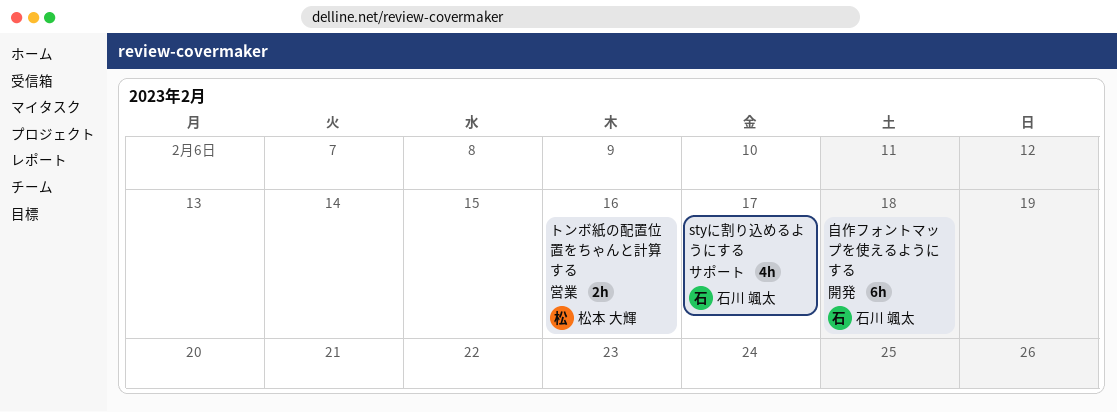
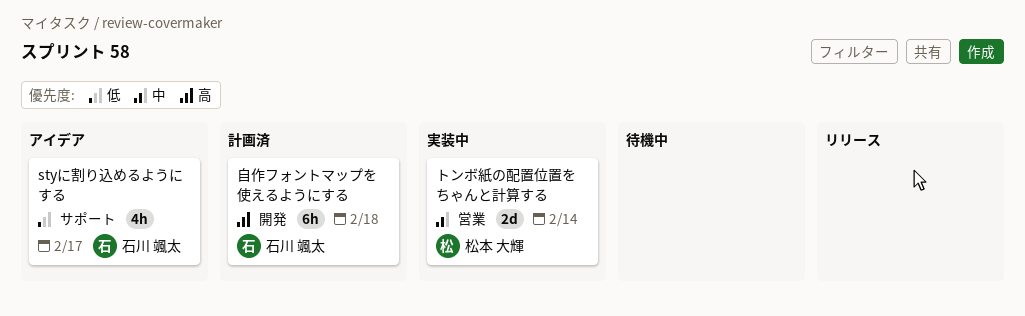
トンボ紙の配置位置をちゃんと計算する, estimate: 2h -> 2d
トンボ紙の配置位置をちゃんと計算する, due: Feb 16 -> Feb 14

